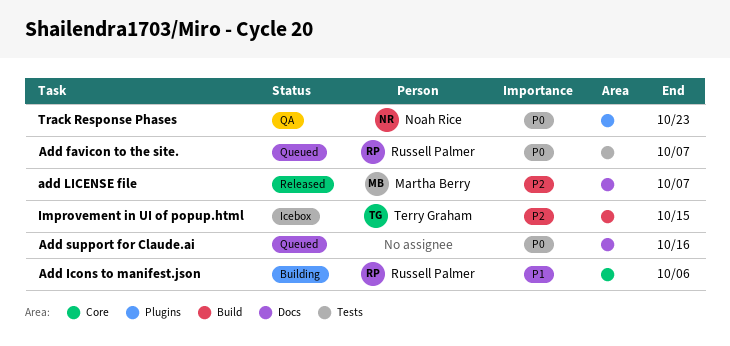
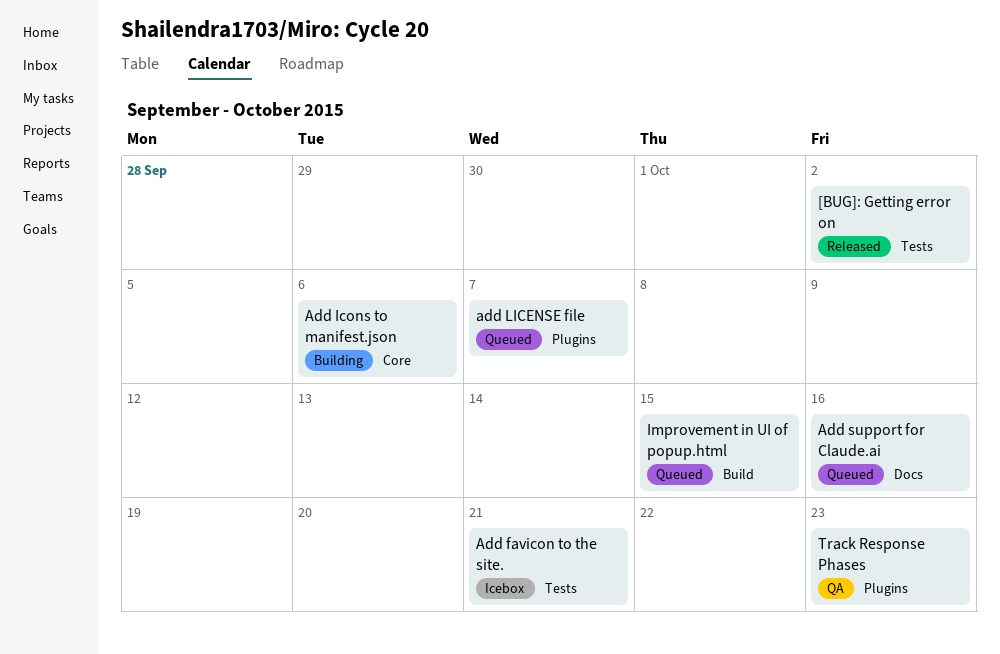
[BUG]: Getting error on: none -> present
Add favicon to the site., status: Queued -> Icebox
Add favicon to the site., due: Oct 7 -> Oct 21
add LICENSE file, status: Released -> Queued
add LICENSE file, label: Docs -> Plugins
Improvement in UI of popup.html, status: Icebox -> Queued

